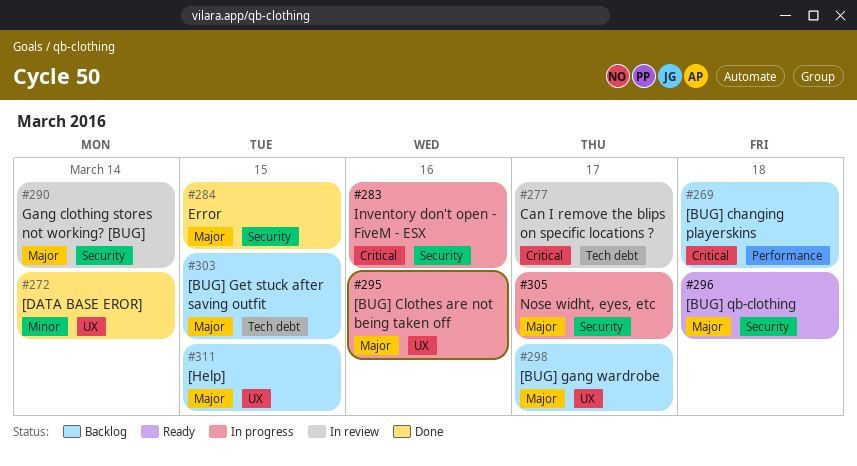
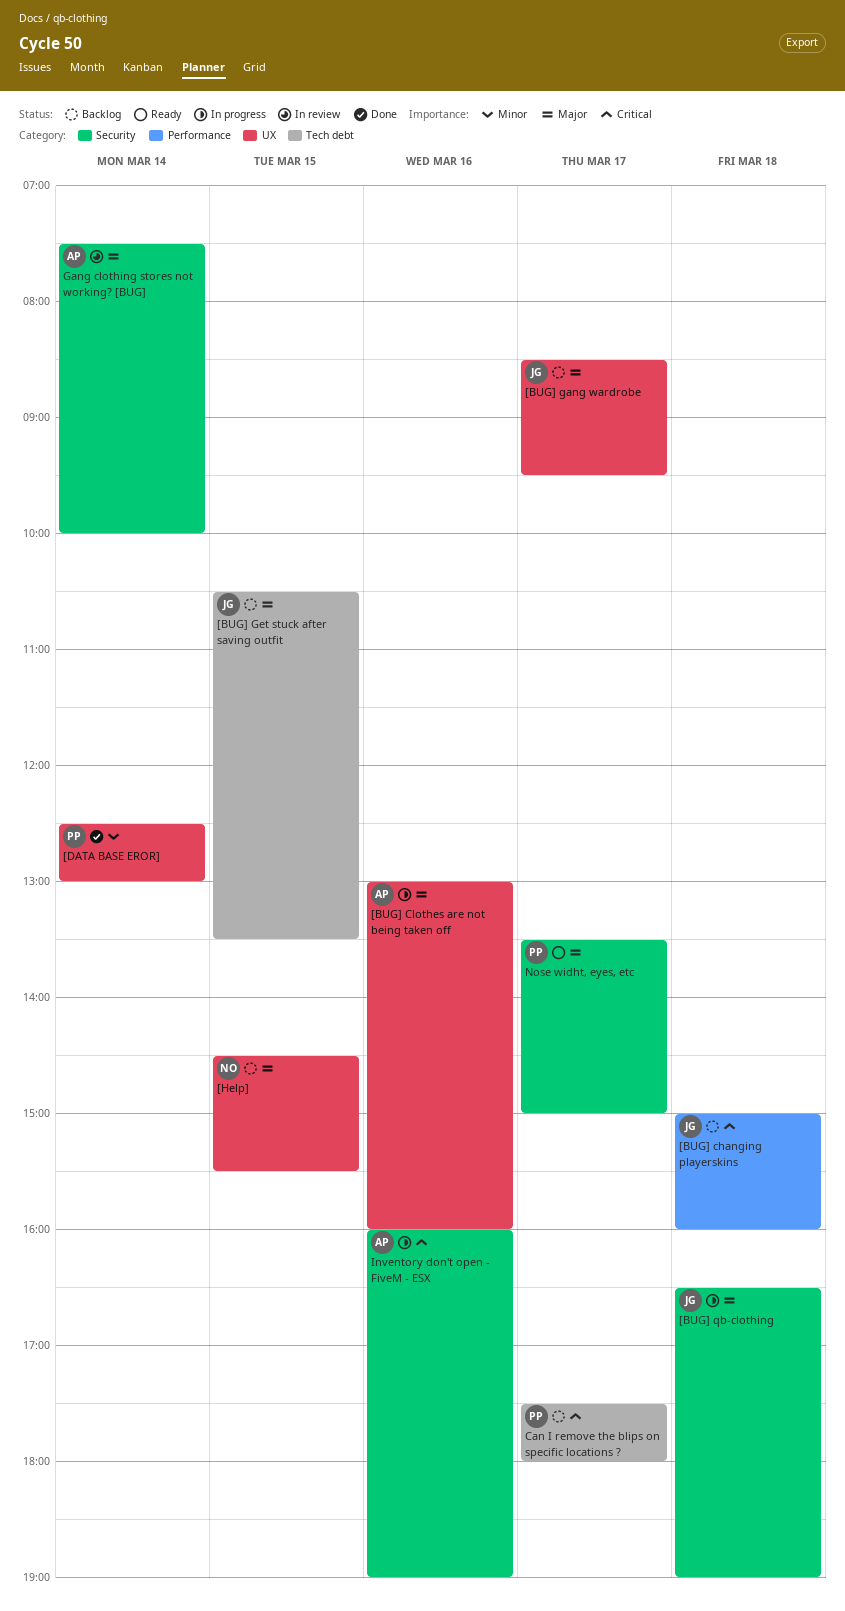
[BUG] qb-clothing, status: Ready -> In progress
Can I remove the blips on specific locations ?, status: In review -> Backlog
Error: present -> none
Nose widht, eyes, etc, status: In progress -> Ready

